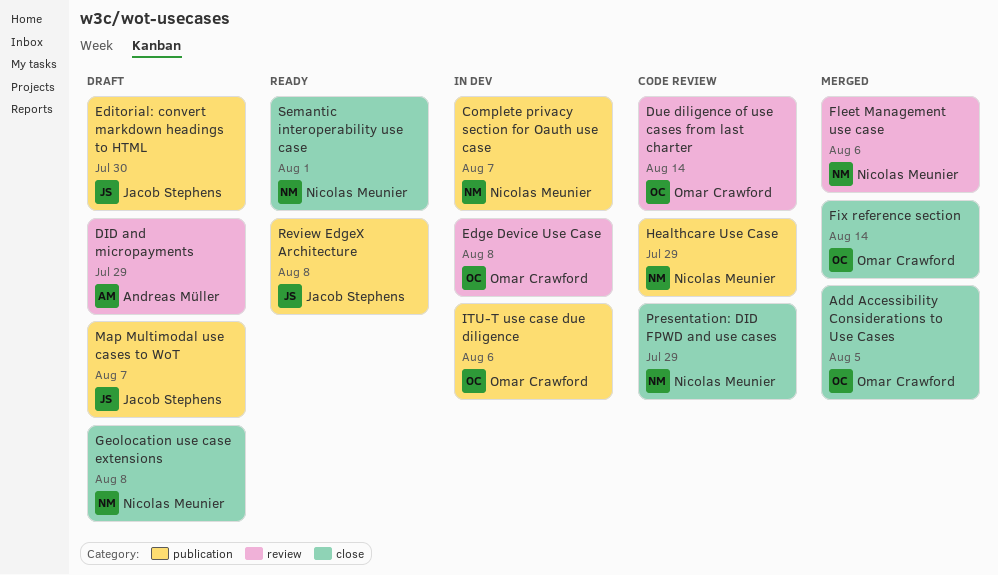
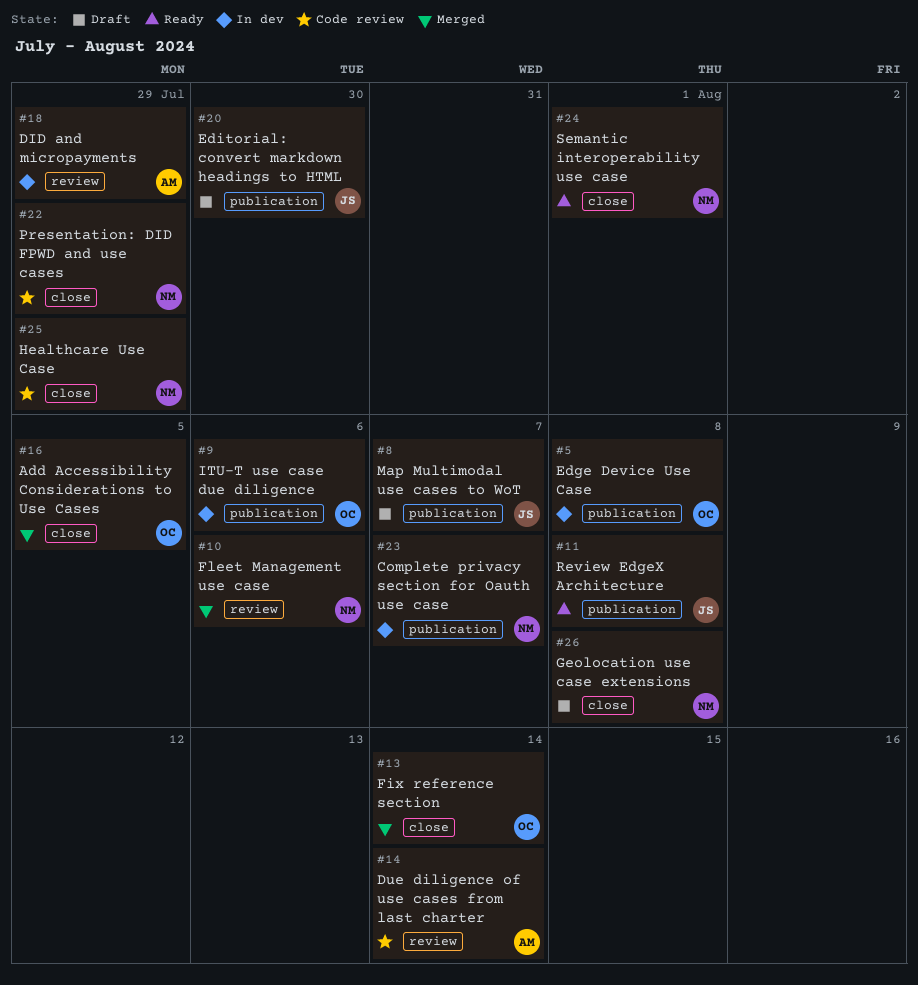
DID and micropayments, status: Draft -> In dev
Due diligence of use cases from last charter, owner: Omar Crawford -> Andreas Müller
Edge Device Use Case, label: review -> publication
Healthcare Use Case, label: publication -> close

